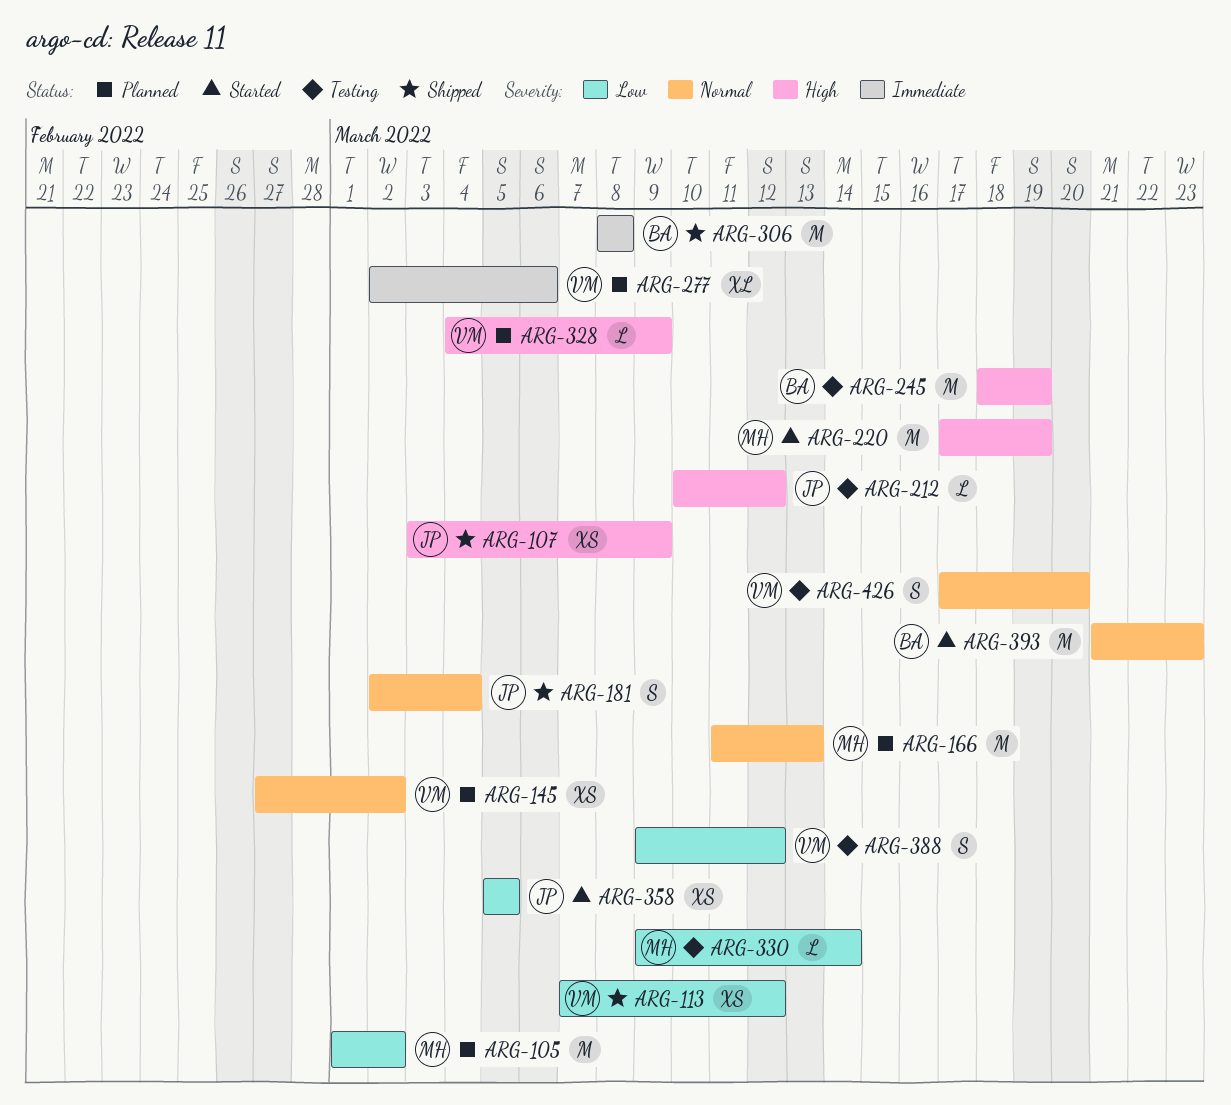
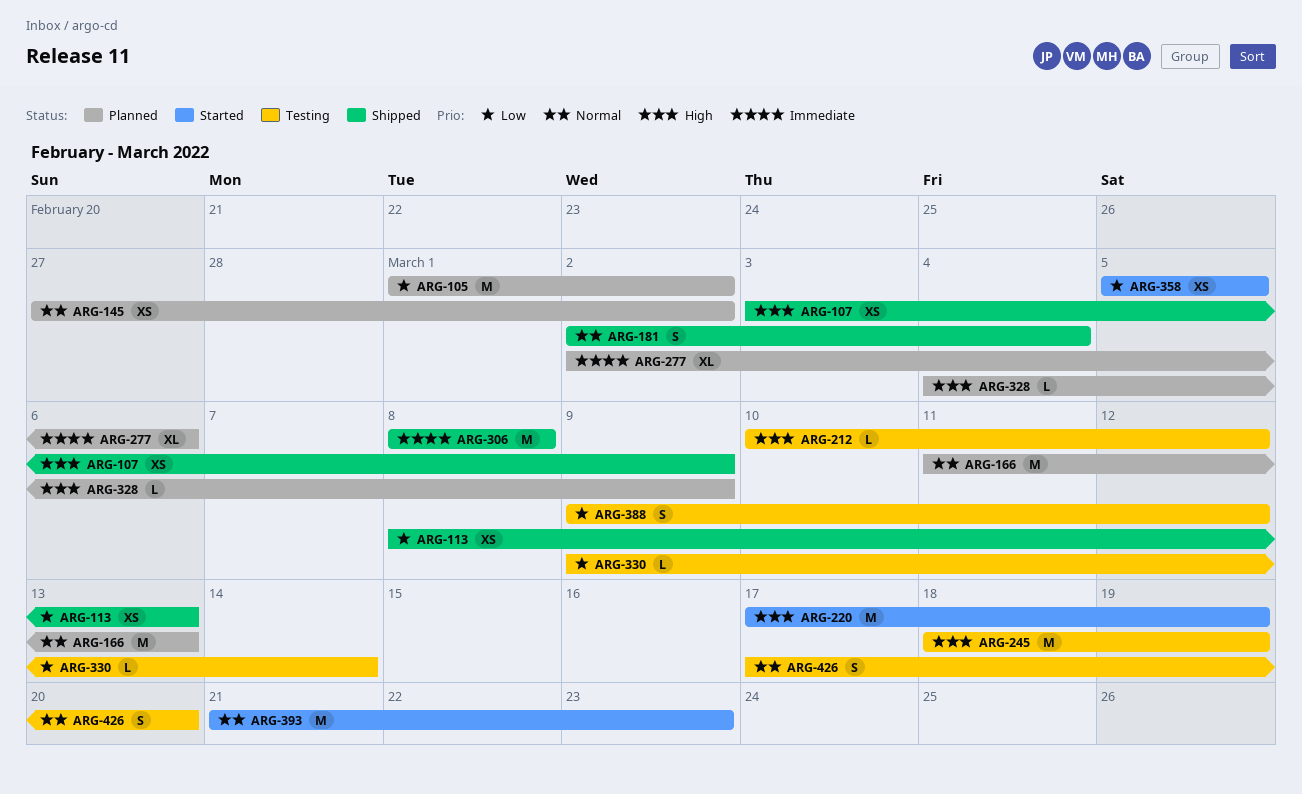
ARG-113, start: Mar 7 -> Mar 8
ARG-113, due: Mar 12 -> Mar 13

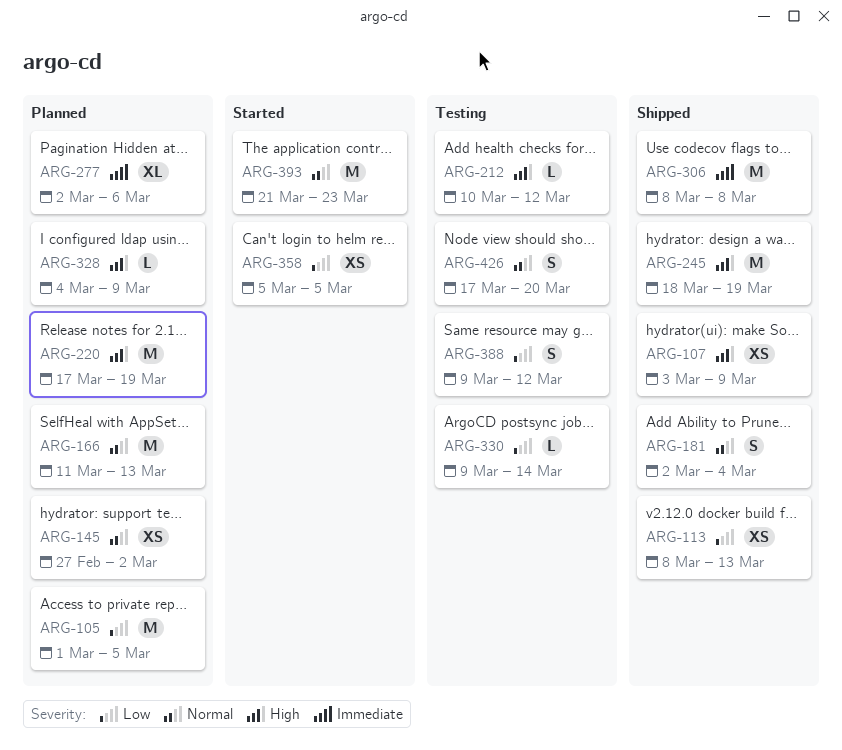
ARG-105, due: Mar 2 -> Mar 5
ARG-220, status: Started -> Planned
ARG-245, status: Testing -> Shipped

